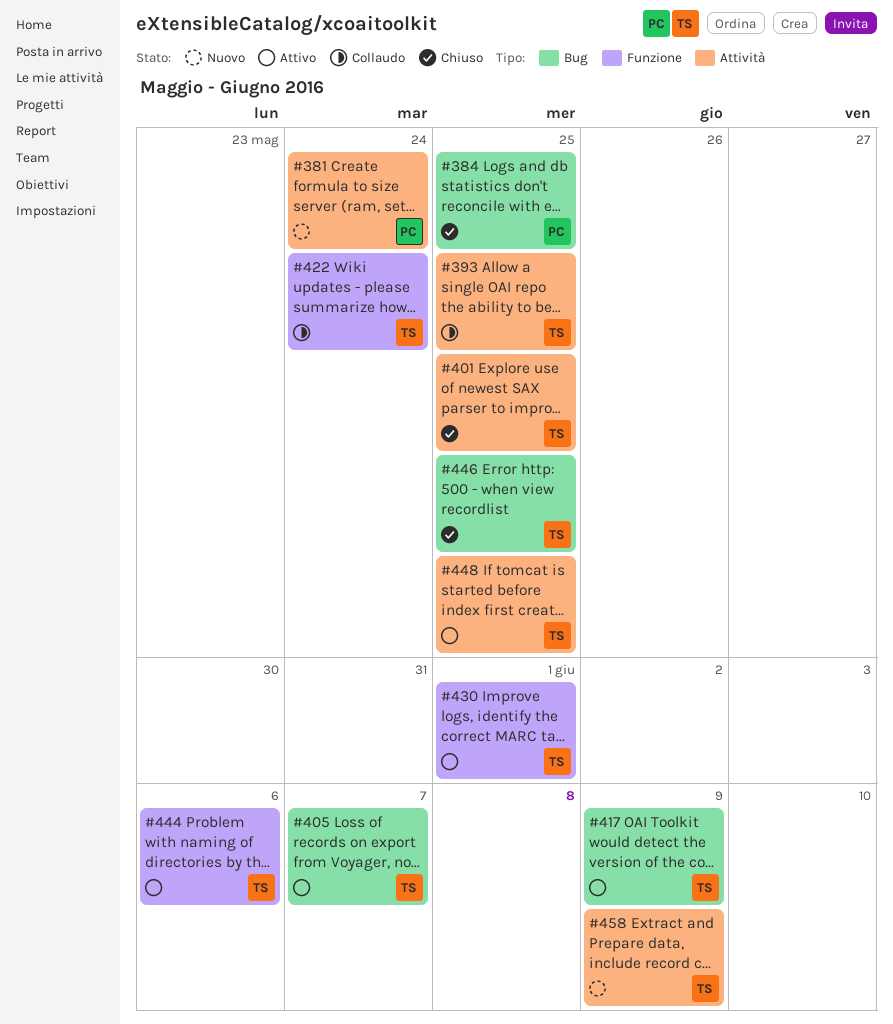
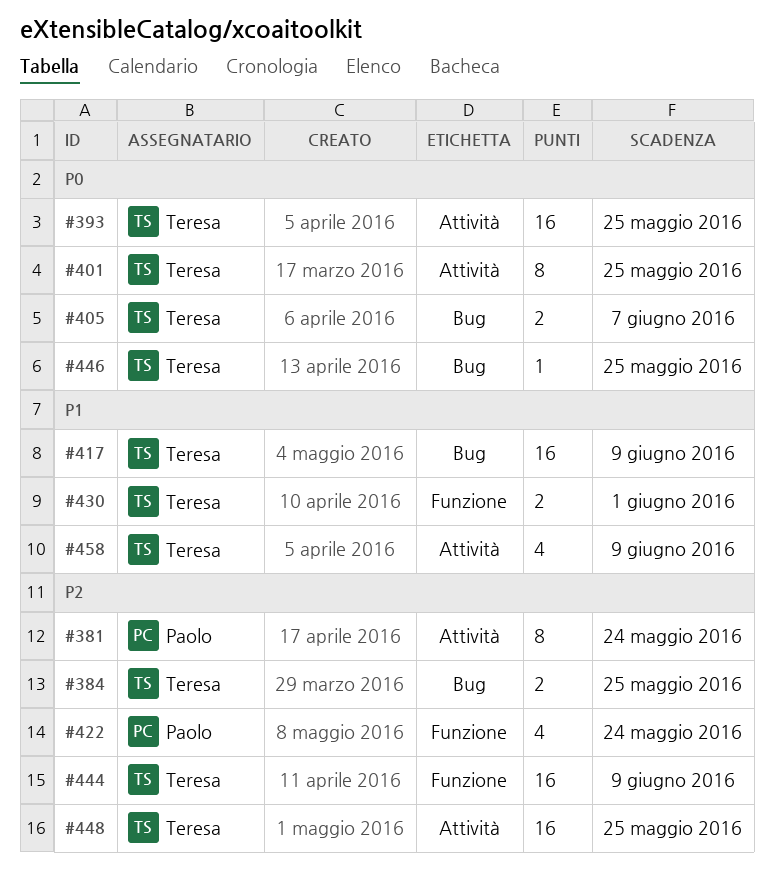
#384, owner: Paolo -> Teresa
#422, owner: Teresa -> Paolo
#444, due: Jun 6 -> Jun 9

